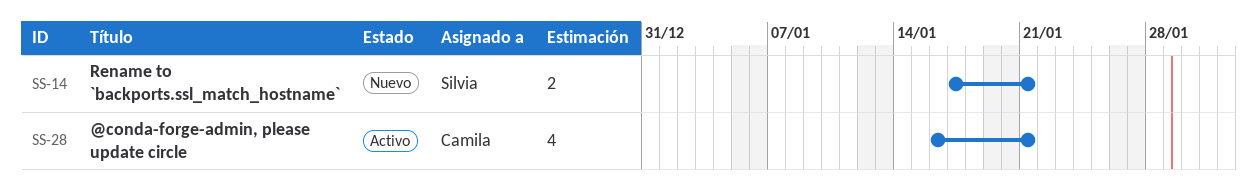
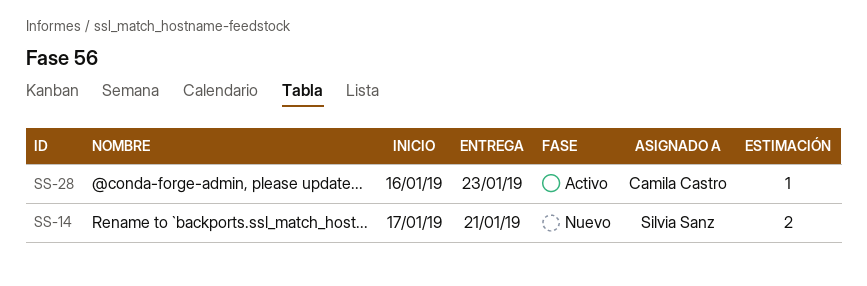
SS-28, estimate: 4 -> 1
SS-28, due: Jan 21 -> Jan 23

